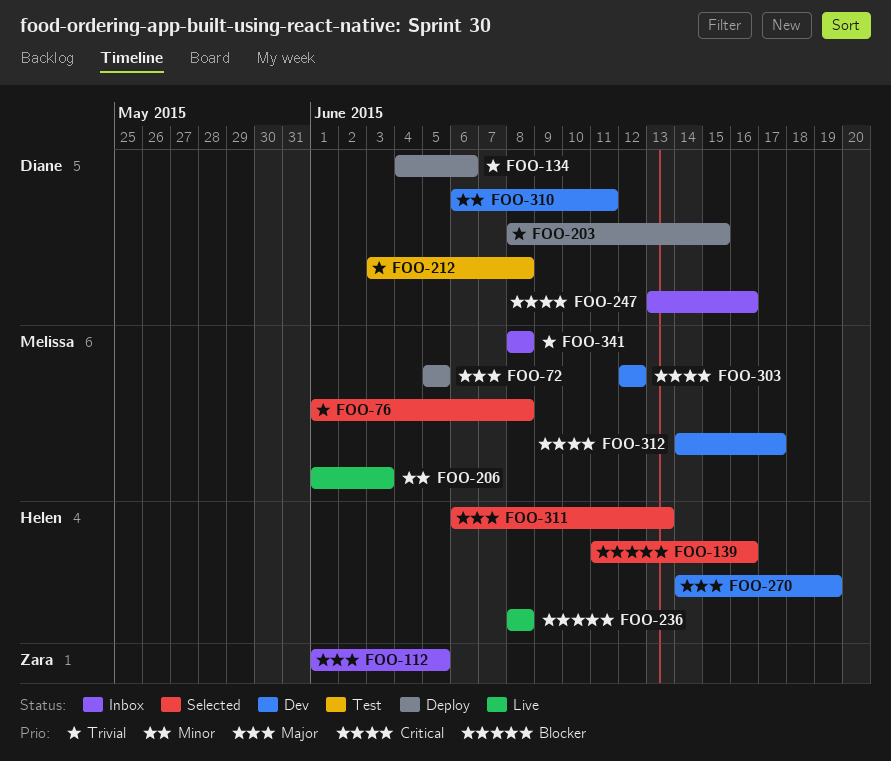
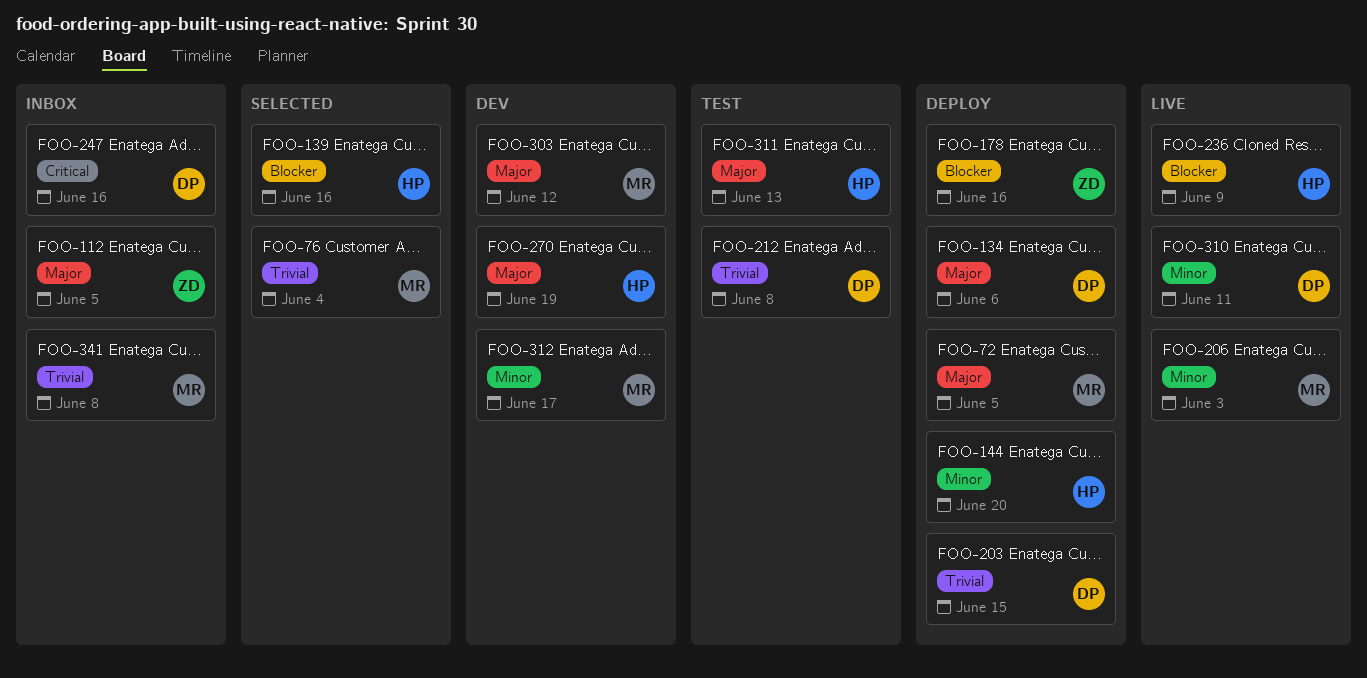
FOO-76, due: Jun 8 -> Jun 4
FOO-134, priority: Trivial -> Major
FOO-144: none -> present
FOO-178: none -> present
FOO-236, due: Jun 8 -> Jun 9
FOO-303, priority: Critical -> Major
FOO-310, status: Dev -> Live
FOO-311, status: Selected -> Test
FOO-312, priority: Critical -> Minor

